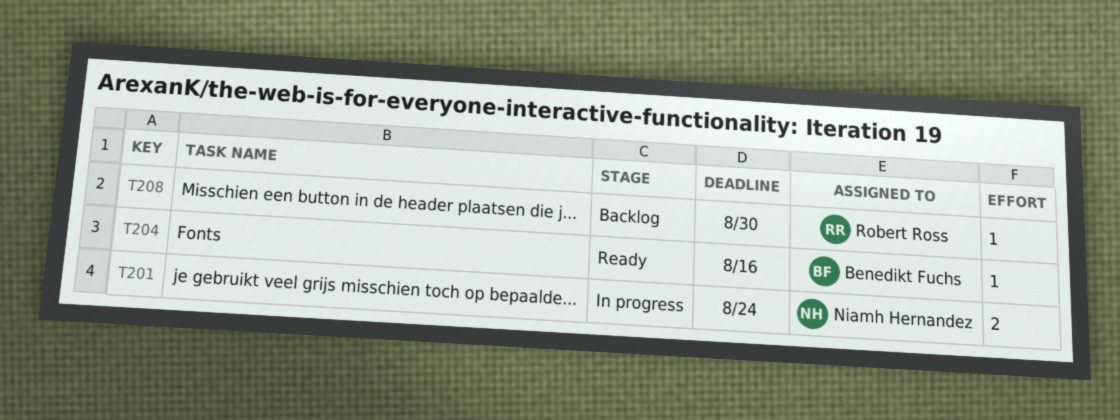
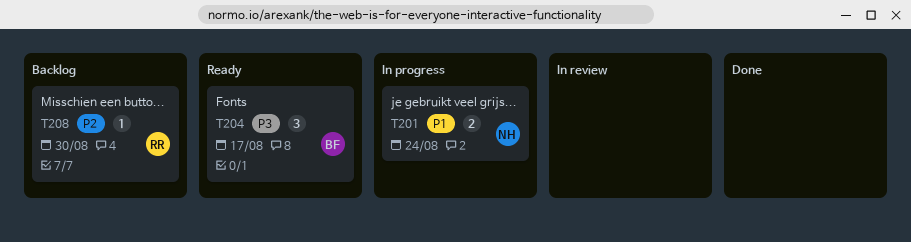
T204, estimate: 1 -> 3
T204, due: Aug 16 -> Aug 17

